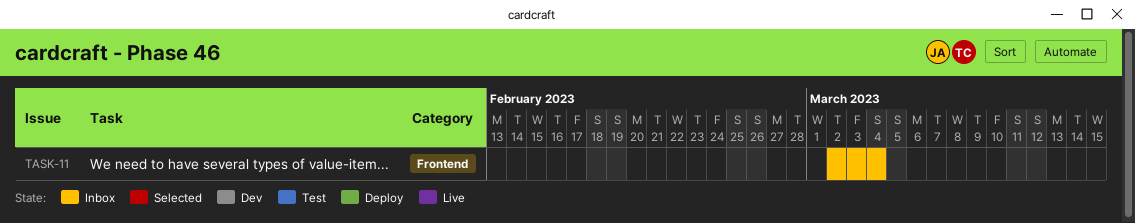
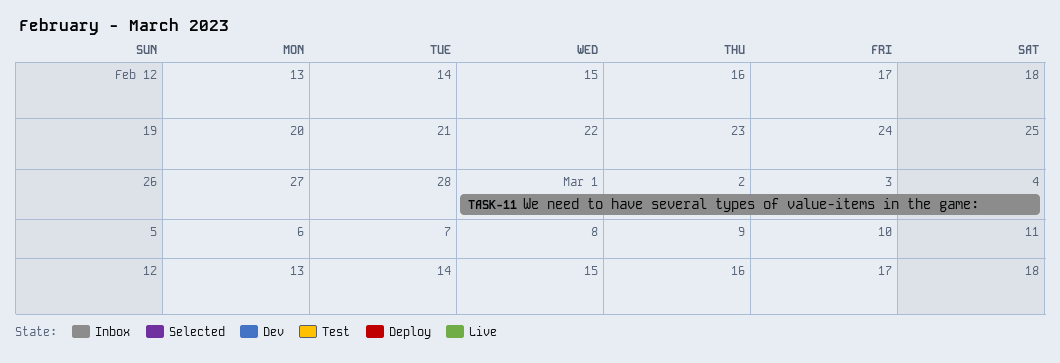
TASK-11, start: Mar 2 -> Mar 1

